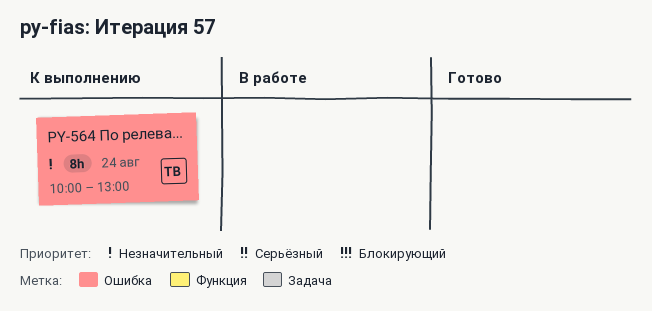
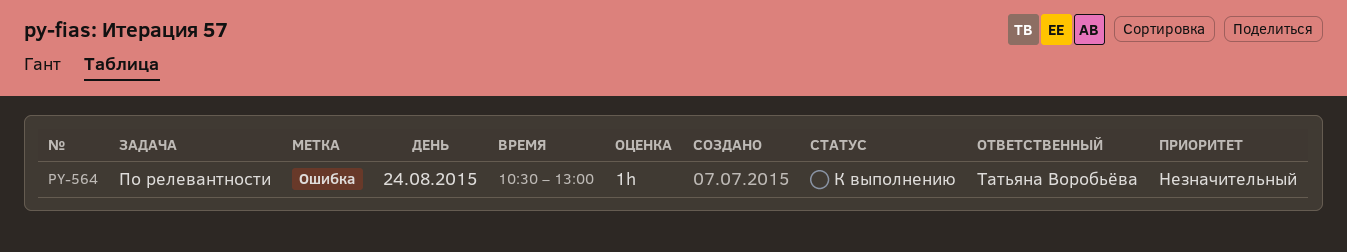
PY-564, estimate: 8h -> 1h
PY-564, begins: 10:00 -> 10:30

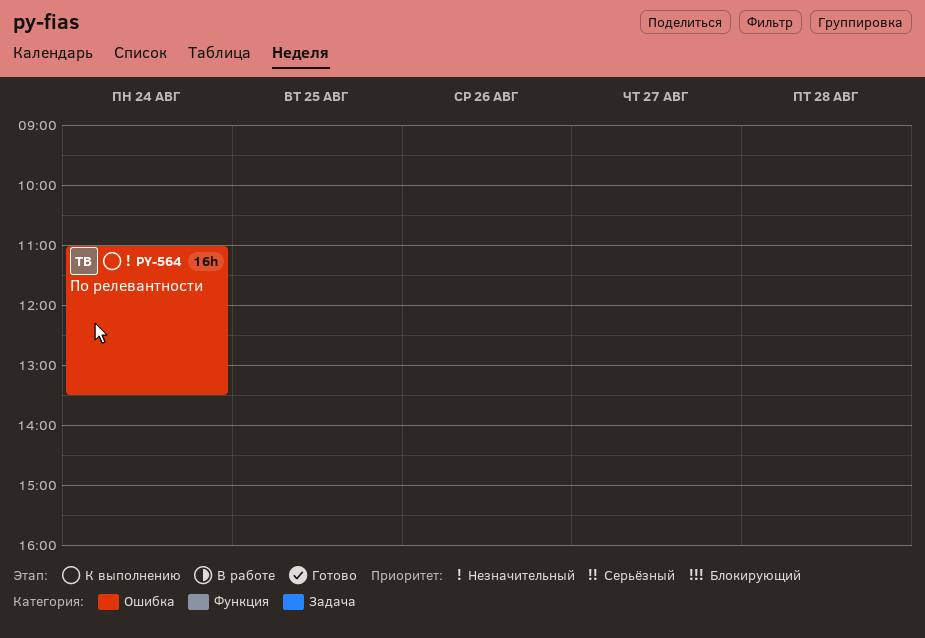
PY-564, estimate: 1h -> 16h
PY-564, begins: 10:30 -> 11:00
PY-564, ends: 13:00 -> 13:30

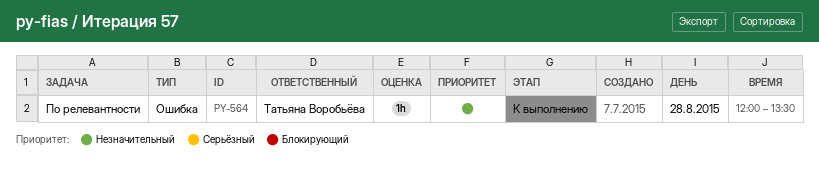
PY-564, estimate: 16h -> 1h
PY-564, day: Aug 24 -> Aug 28
PY-564, begins: 11:00 -> 12:00

